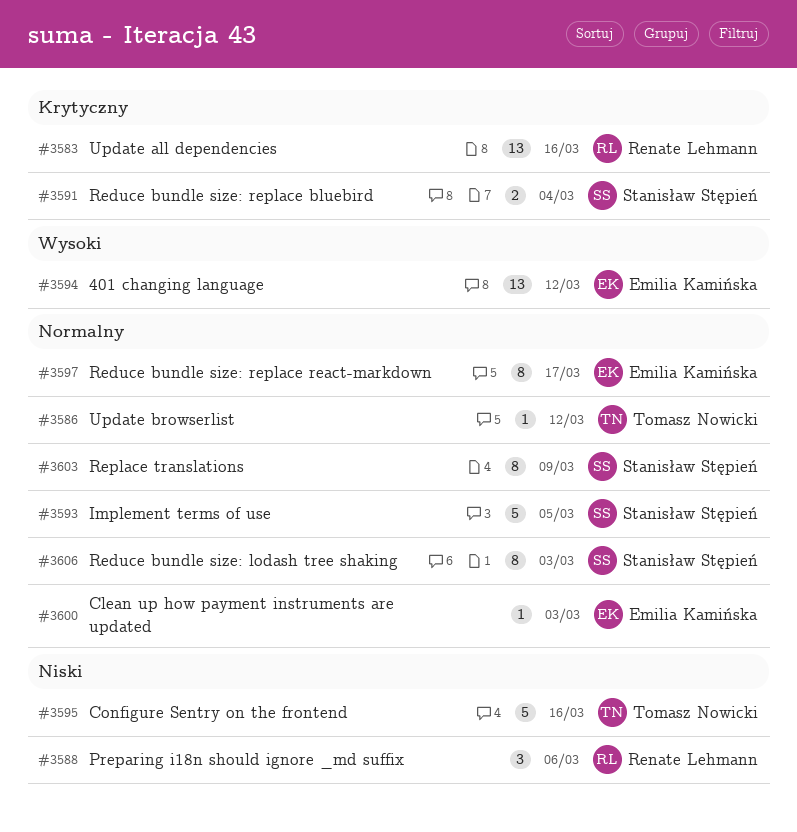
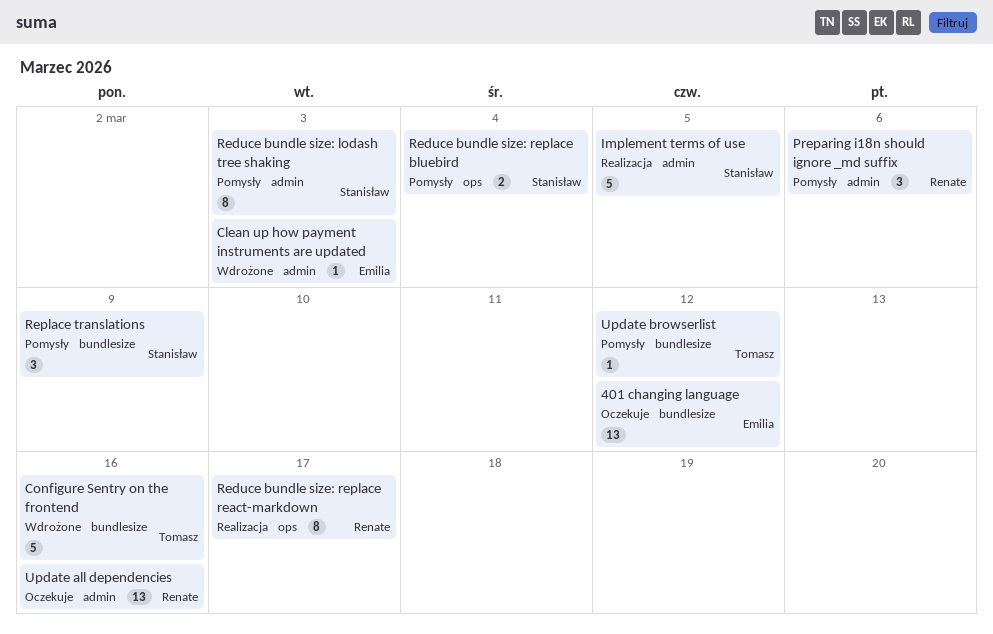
Reduce bundle size: replace react-markdown, owner: Emilia Kamińska -> Renate Lehmann
Replace translations, estimate: 8 -> 3

